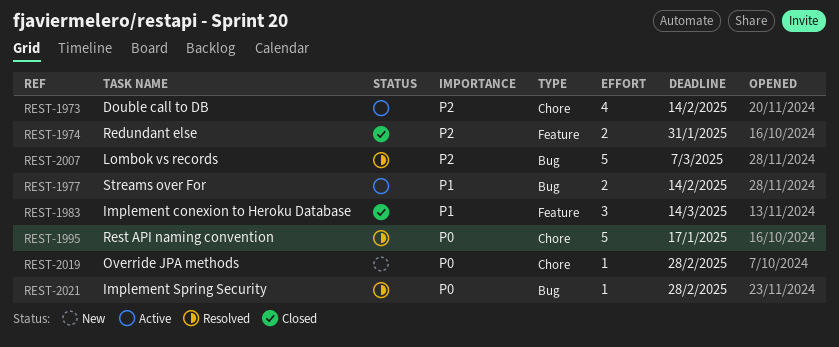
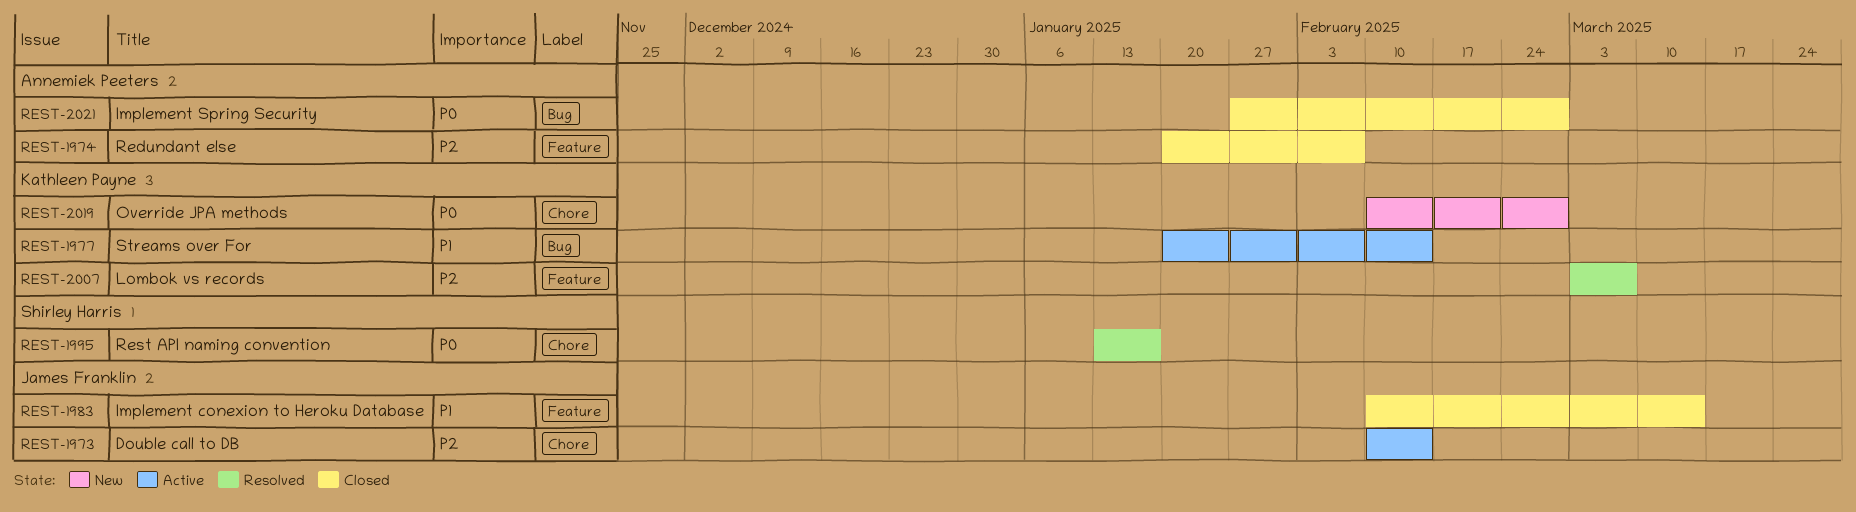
REST-1974, due: Jan 31 -> Feb 7
REST-2007, label: Bug -> Feature
REST-2021, status: Resolved -> Closed

